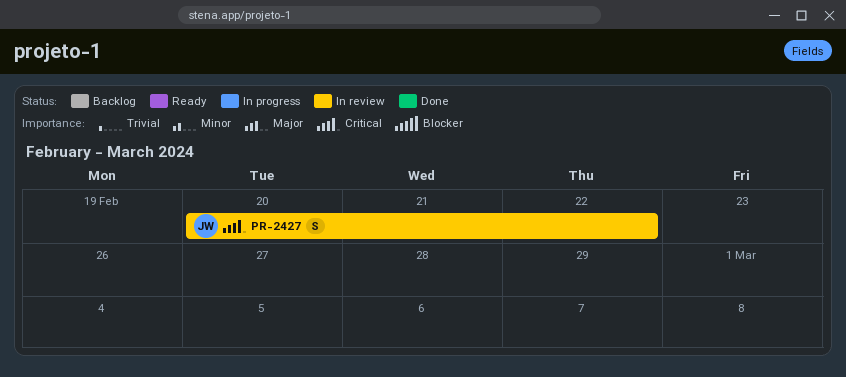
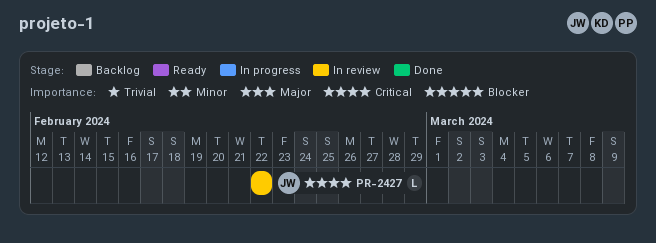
PR-2427, estimate: S -> L
PR-2427, start: Feb 20 -> Feb 22

